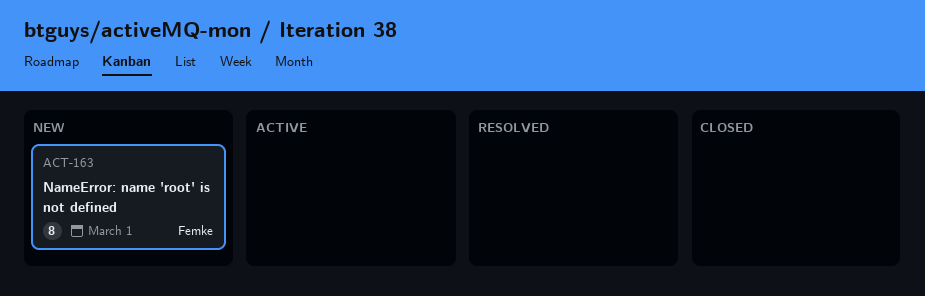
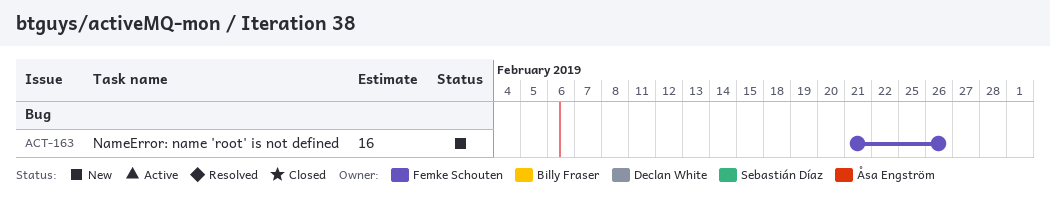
ACT-163, estimate: 8 -> 16
ACT-163, due: Mar 1 -> Feb 26

